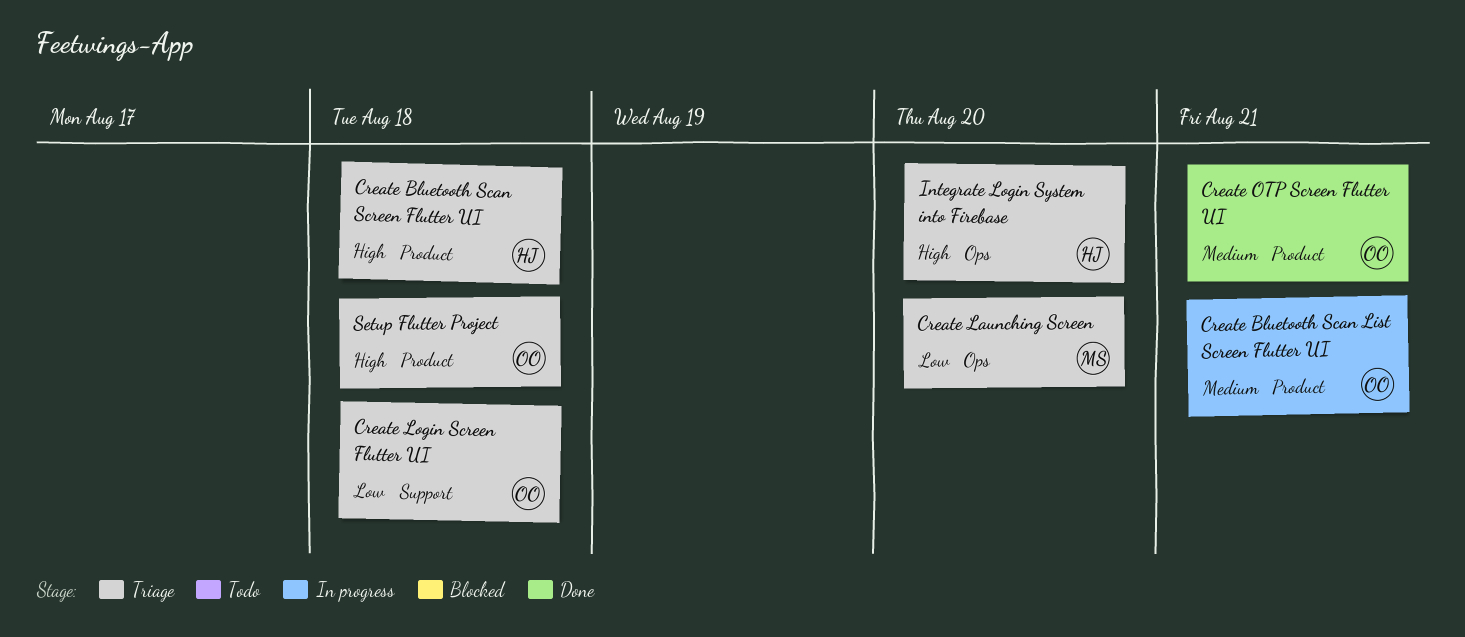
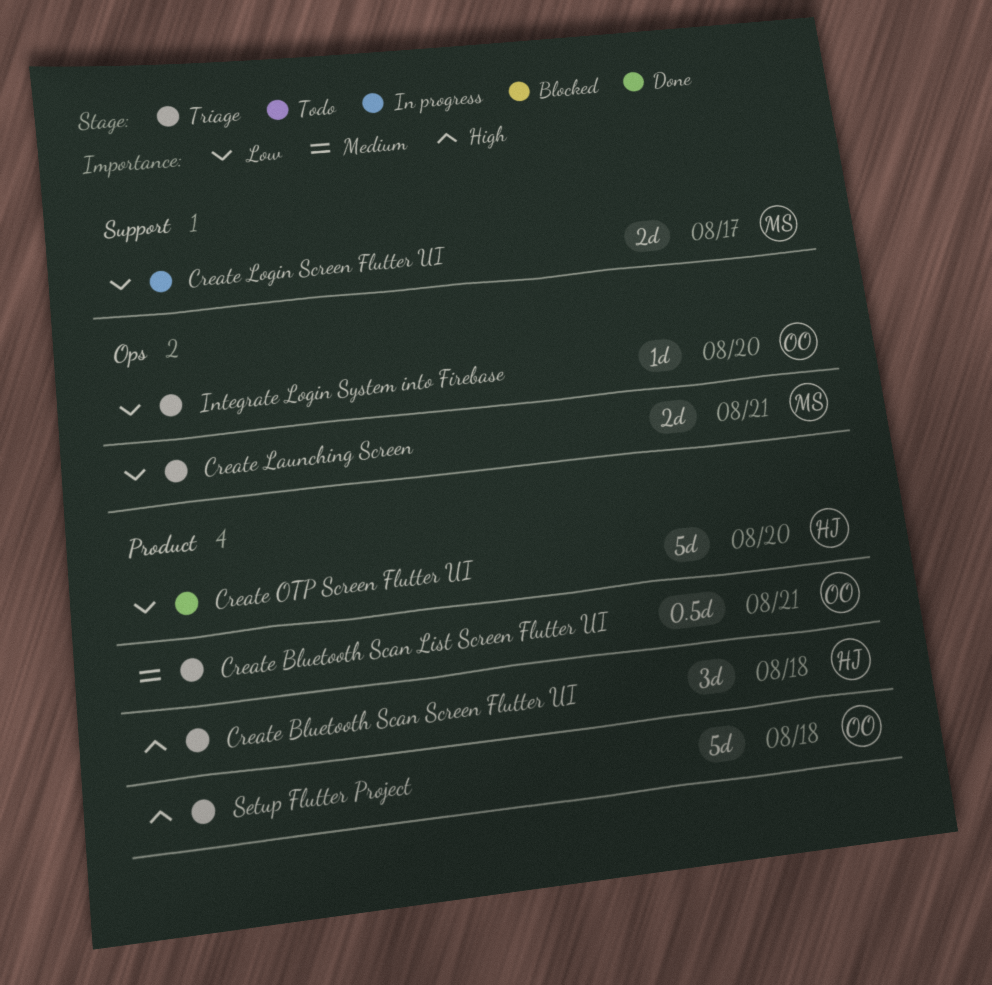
Create Bluetooth Scan List Screen Flutter UI, status: In progress -> Triage
Create Launching Screen, due: Aug 20 -> Aug 21
Create Login Screen Flutter UI, status: Triage -> In progress
Create Login Screen Flutter UI, owner: OO -> MS
Create Login Screen Flutter UI, due: Aug 18 -> Aug 17
Create OTP Screen Flutter UI, owner: OO -> HJ
Create OTP Screen Flutter UI, priority: Medium -> Low
Create OTP Screen Flutter UI, due: Aug 21 -> Aug 20
Integrate Login System into Firebase, owner: HJ -> OO
Integrate Login System into Firebase, priority: High -> Low

